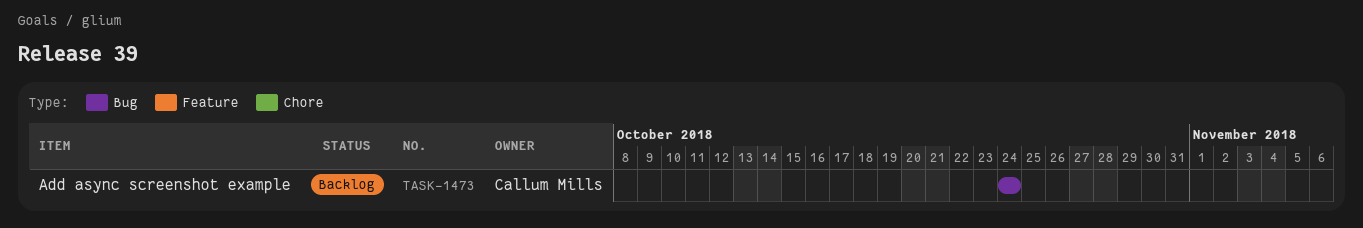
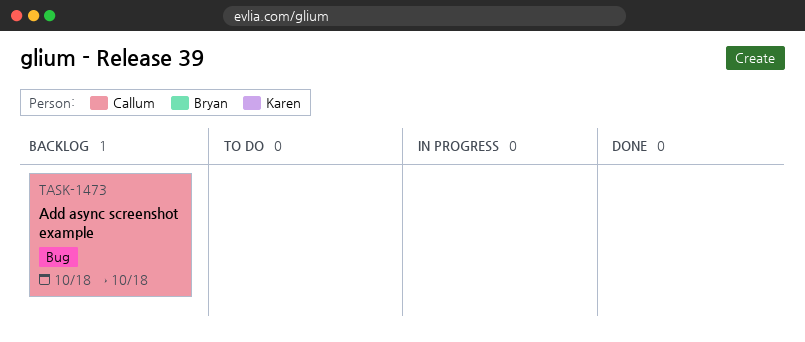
TASK-1473, start: Oct 24 -> Oct 18
TASK-1473, due: Oct 24 -> Oct 18

